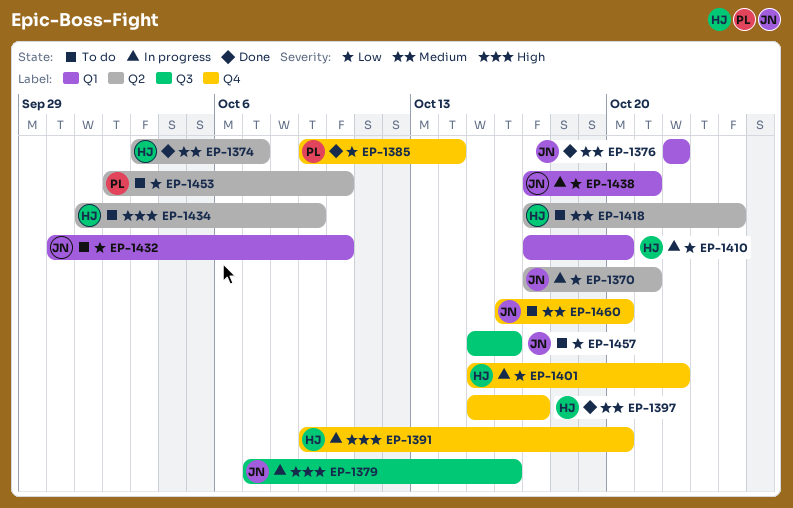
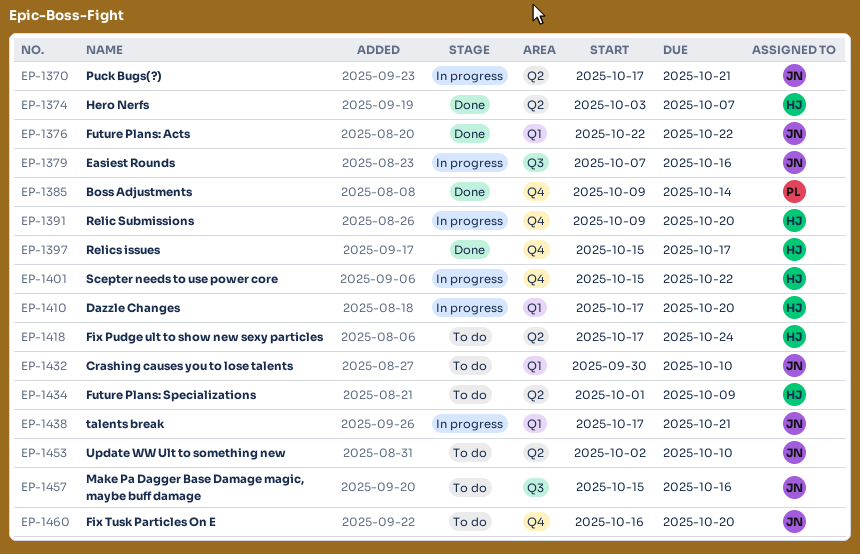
EP-1453, owner: PL -> JN

